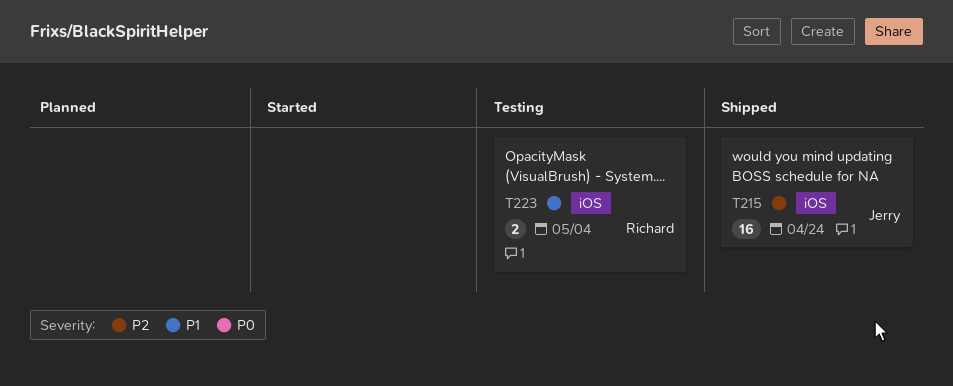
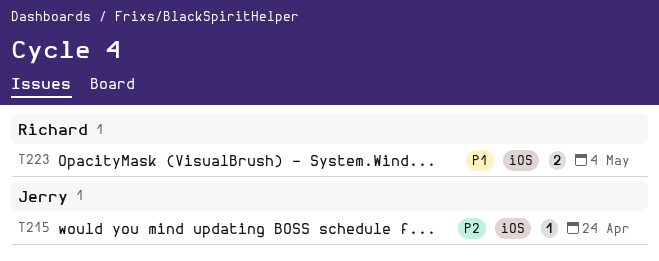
T215, estimate: 16 -> 1

